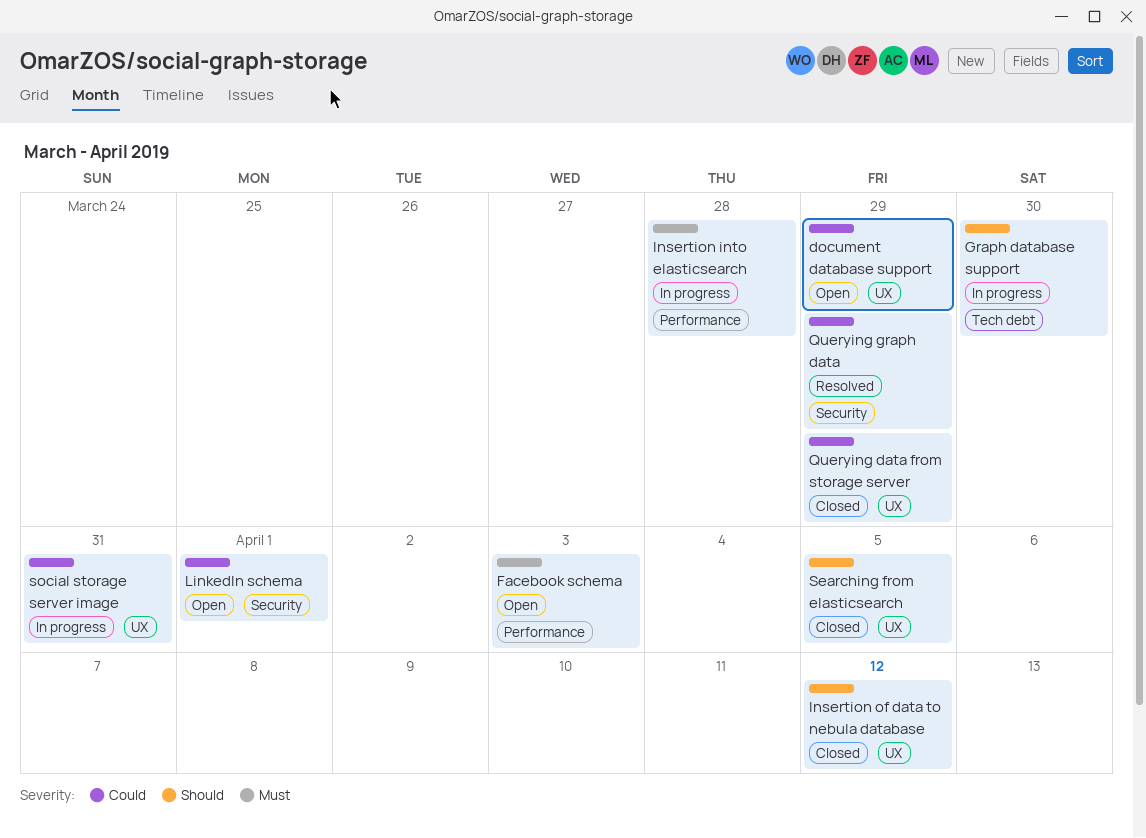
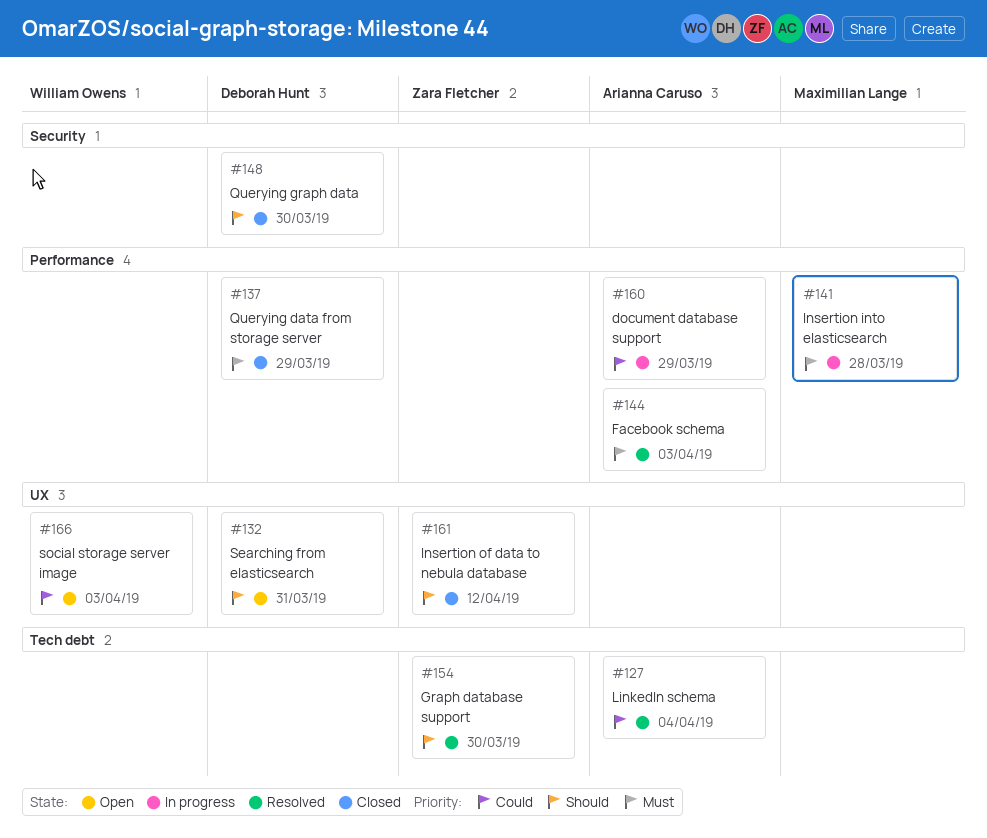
document database support, status: Open -> In progress
document database support, label: UX -> Performance
Facebook schema, status: Open -> Resolved
Graph database support, status: In progress -> Resolved
LinkedIn schema, status: Open -> Resolved
LinkedIn schema, label: Security -> Tech debt
LinkedIn schema, due: Apr 1 -> Apr 4
Querying data from storage server, priority: Could -> Must
Querying data from storage server, label: UX -> Performance
Querying graph data, status: Resolved -> Closed
Querying graph data, priority: Could -> Should
Querying graph data, due: Mar 29 -> Mar 30
Searching from elasticsearch, status: Closed -> Open
Searching from elasticsearch, due: Apr 5 -> Mar 31
social storage server image, status: In progress -> Open
social storage server image, due: Mar 31 -> Apr 3

